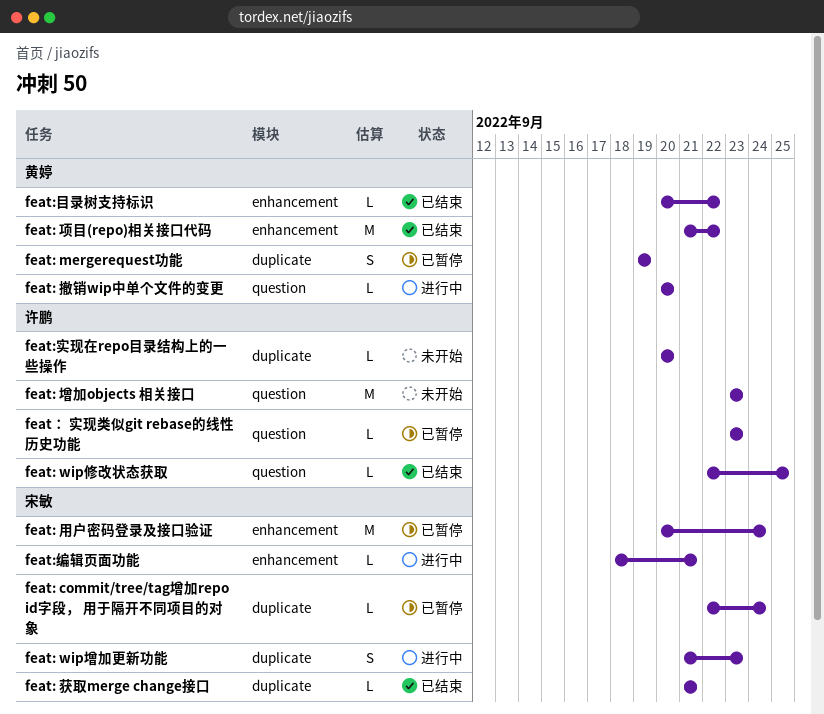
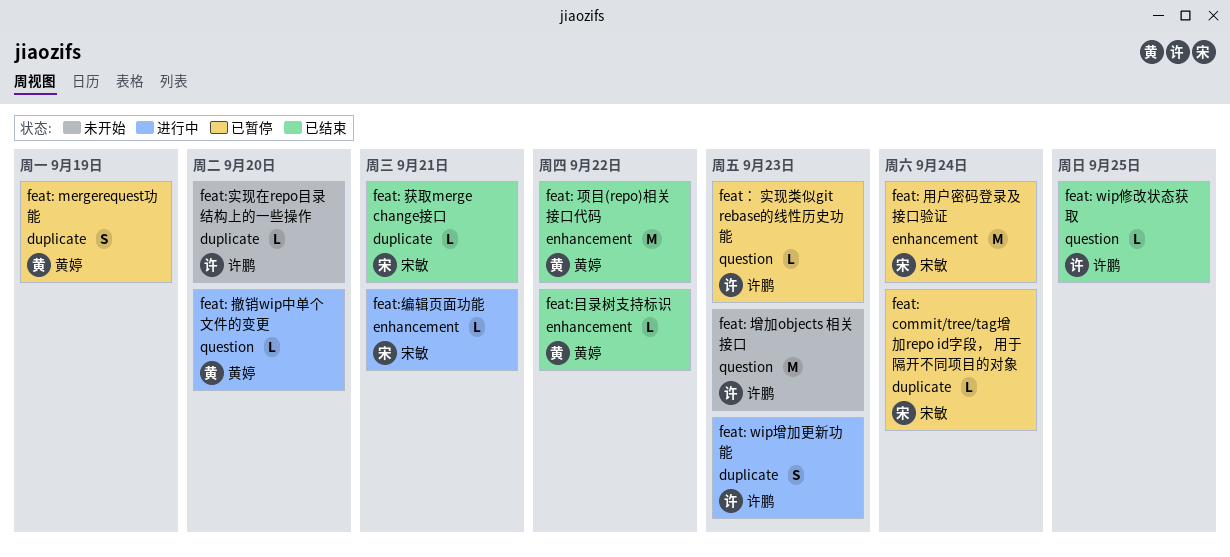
feat: wip增加更新功能, owner: 宋敏 -> 许鹏

